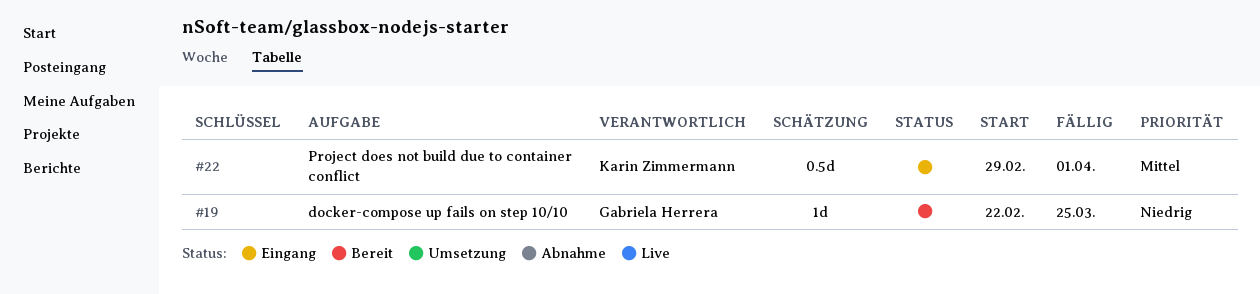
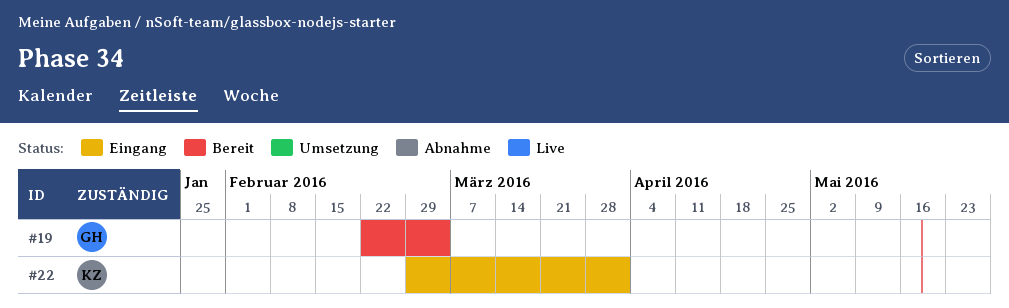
#19, due: Mar 25 -> Mar 4

